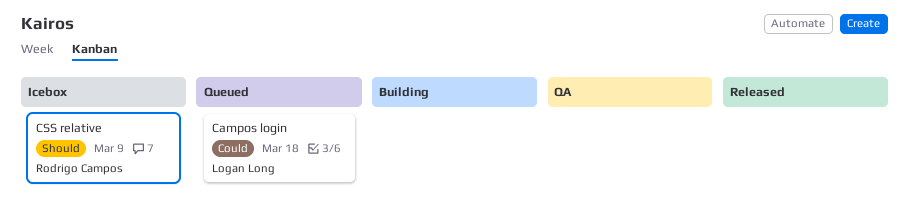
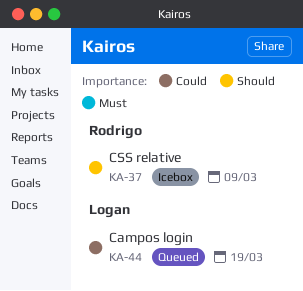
Campos login, due: Mar 18 -> Mar 19

